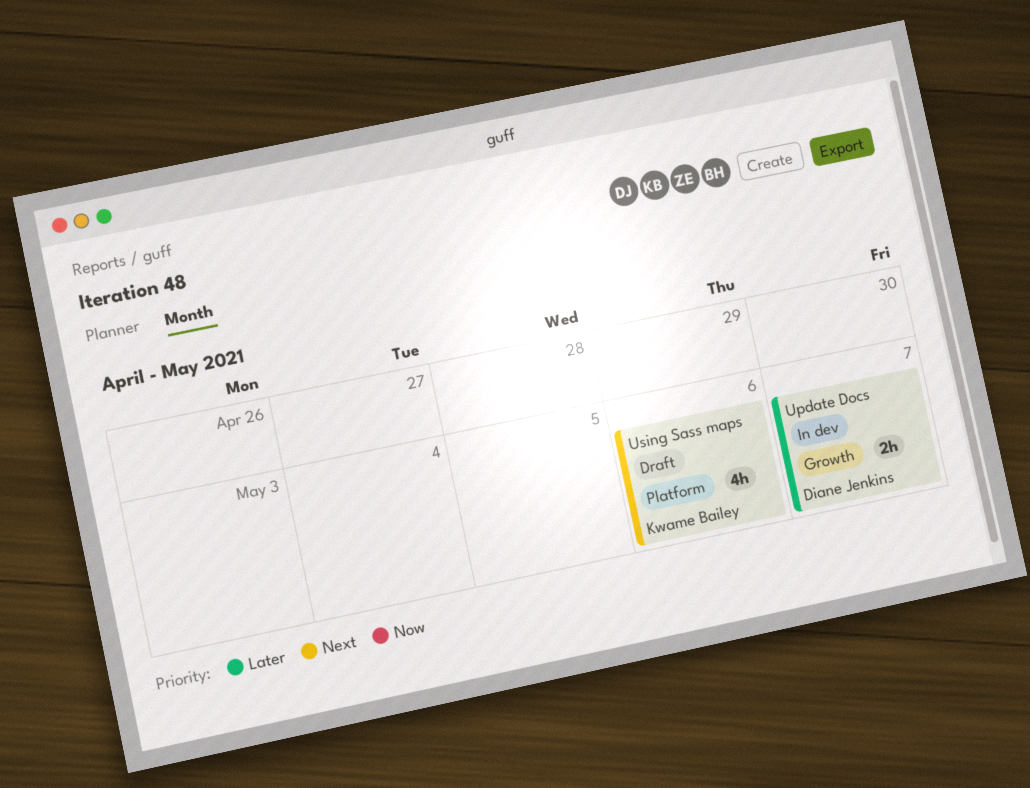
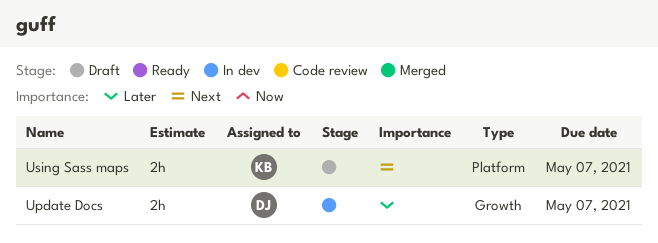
Using Sass maps, estimate: 4h -> 2h
Using Sass maps, due: May 6 -> May 7

